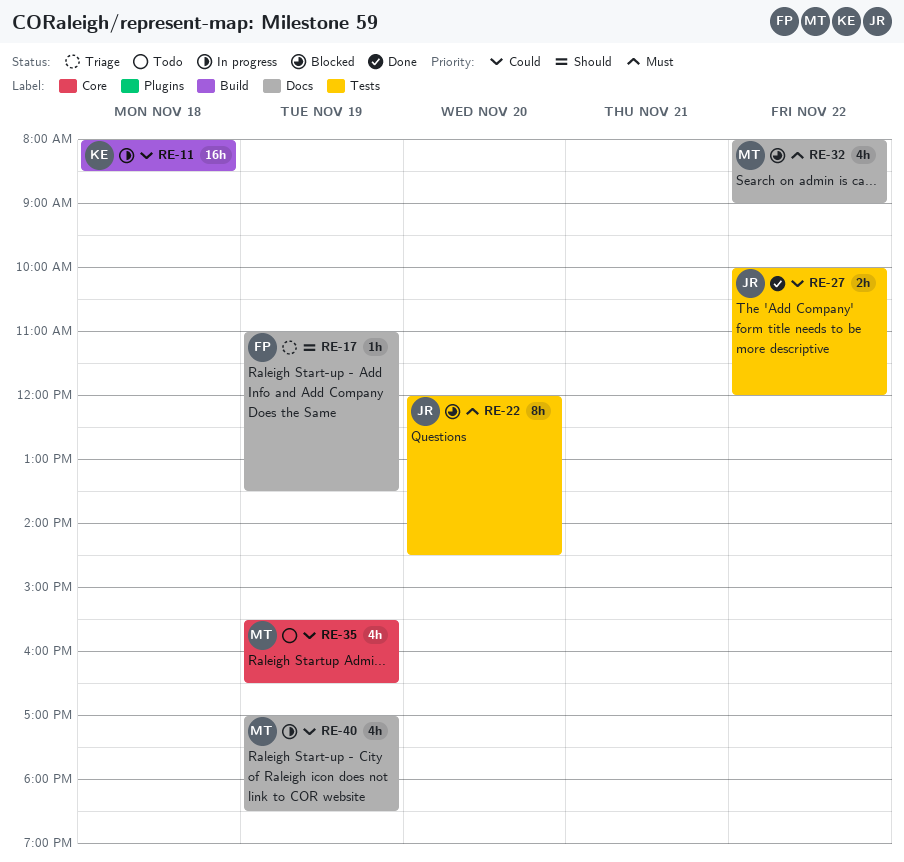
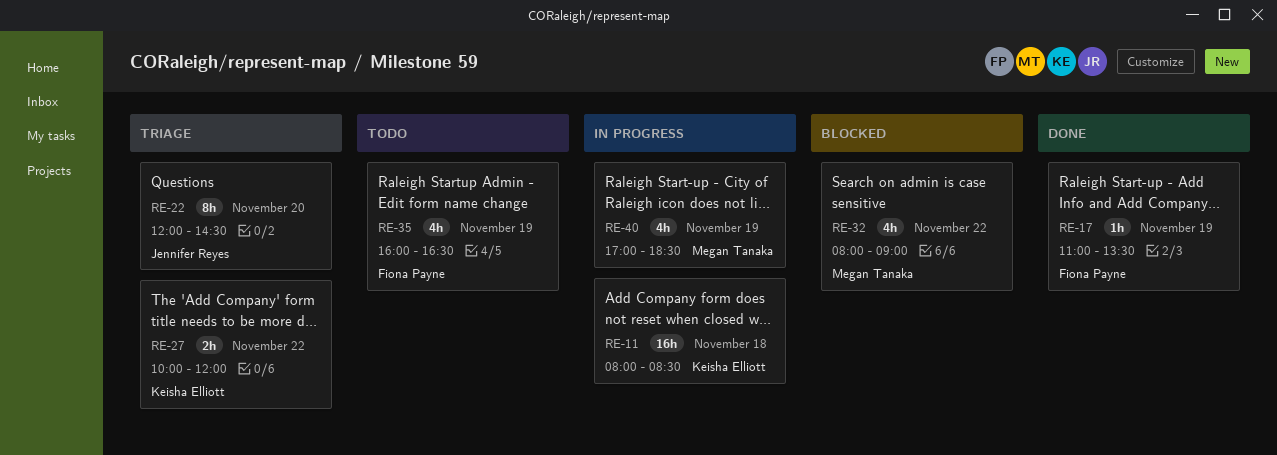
RE-17, status: Triage -> Done
RE-22, status: Blocked -> Triage
RE-27, status: Done -> Triage
RE-27, owner: Jennifer Reyes -> Keisha Elliott
RE-35, owner: Megan Tanaka -> Fiona Payne
RE-35, begins: 15:30 -> 16:00

